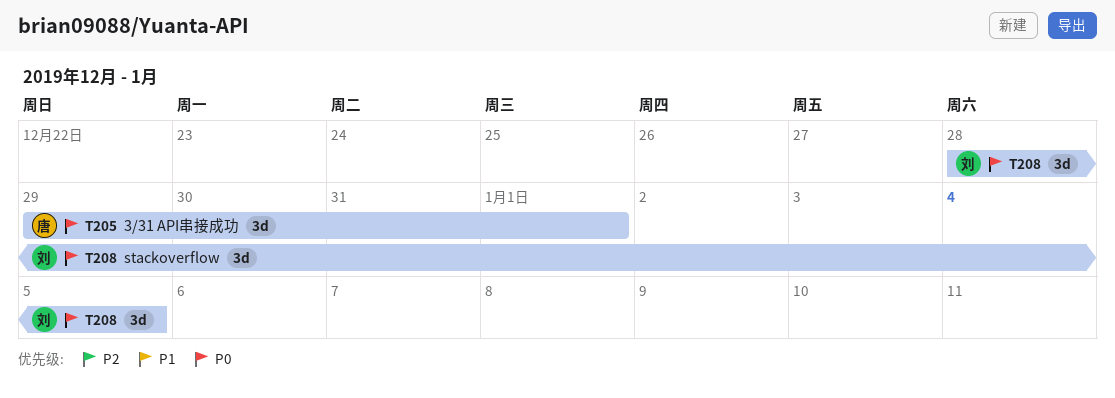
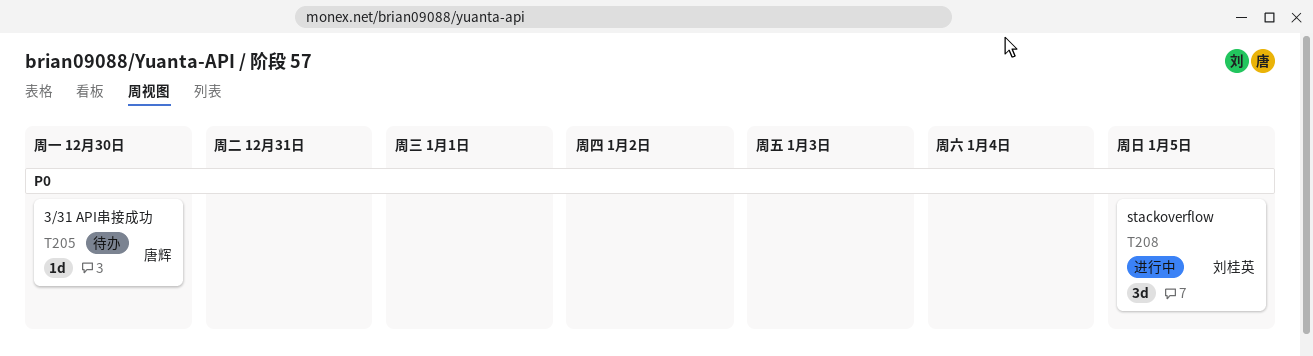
T205, estimate: 3d -> 1d
T205, due: Jan 1 -> Dec 30

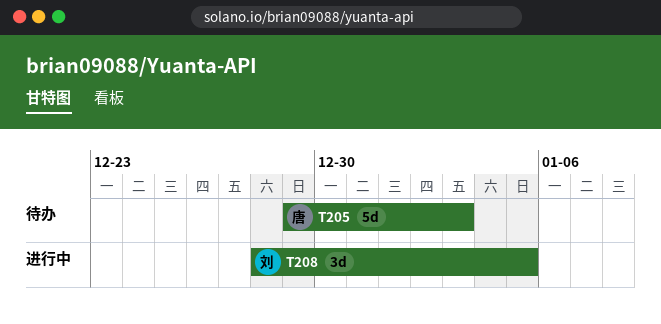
T205, estimate: 1d -> 5d
T205, due: Dec 30 -> Jan 3

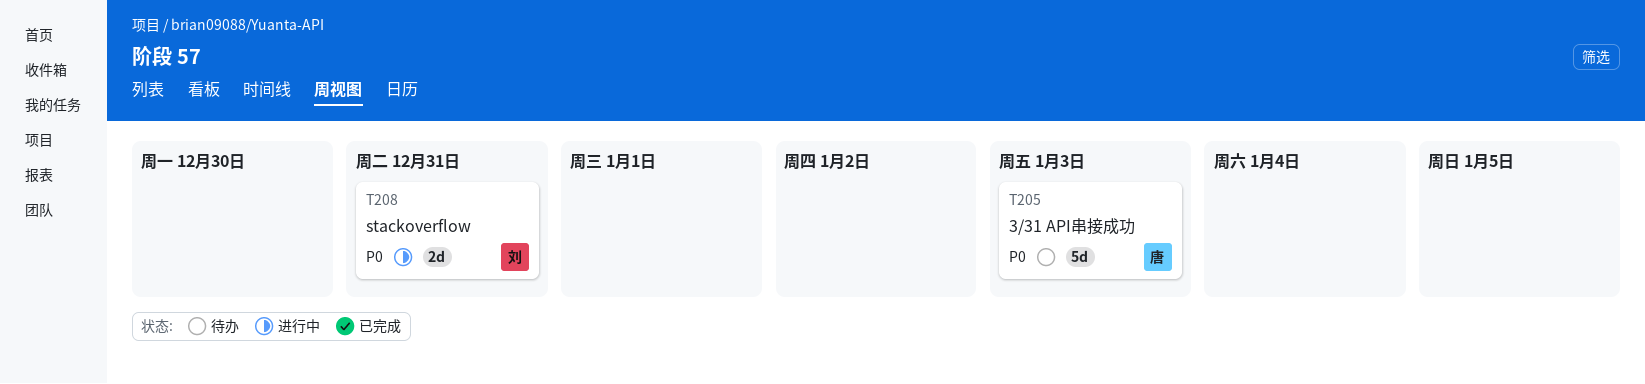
T208, estimate: 3d -> 2d
T208, due: Jan 5 -> Dec 31

